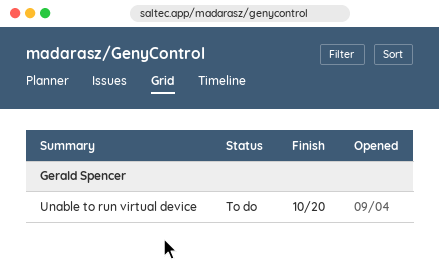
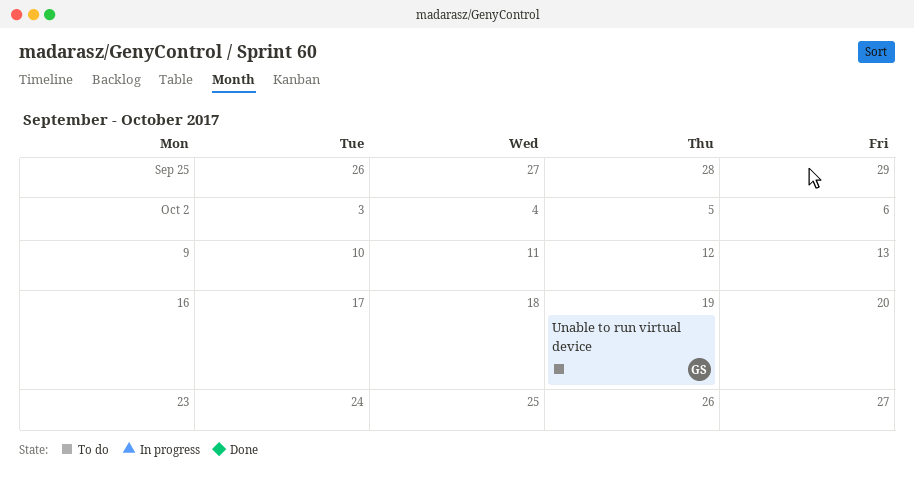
Unable to run virtual device, due: Oct 20 -> Oct 19

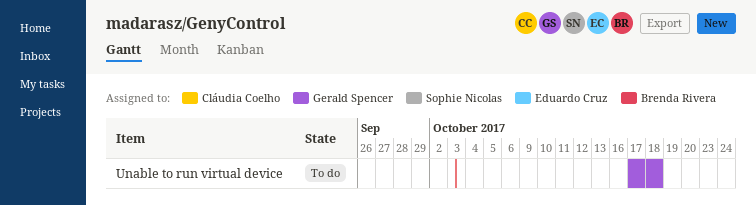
Unable to run virtual device, due: Oct 19 -> Oct 18

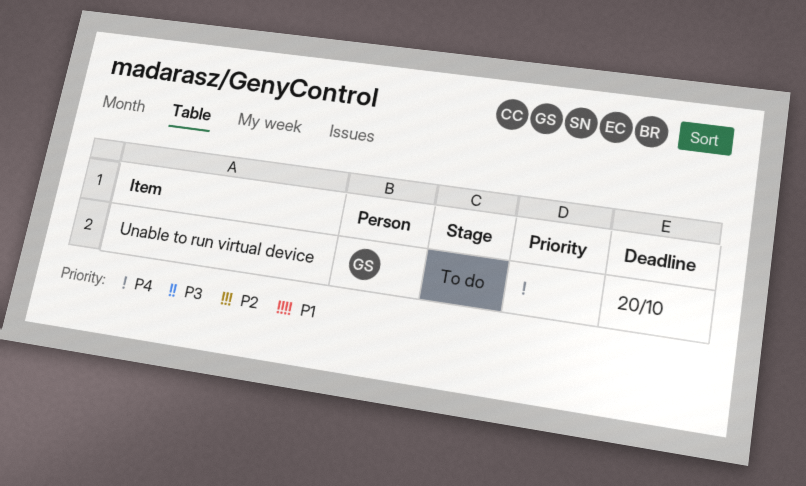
Unable to run virtual device, due: Oct 18 -> Oct 20

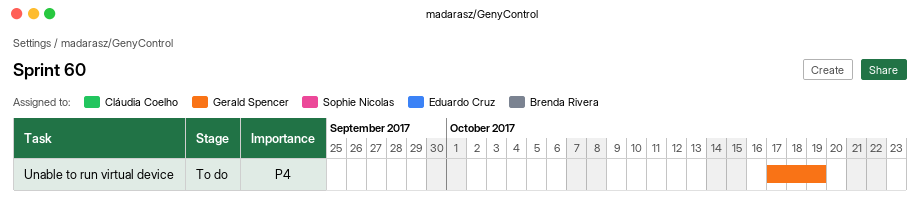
Unable to run virtual device, due: Oct 20 -> Oct 19

